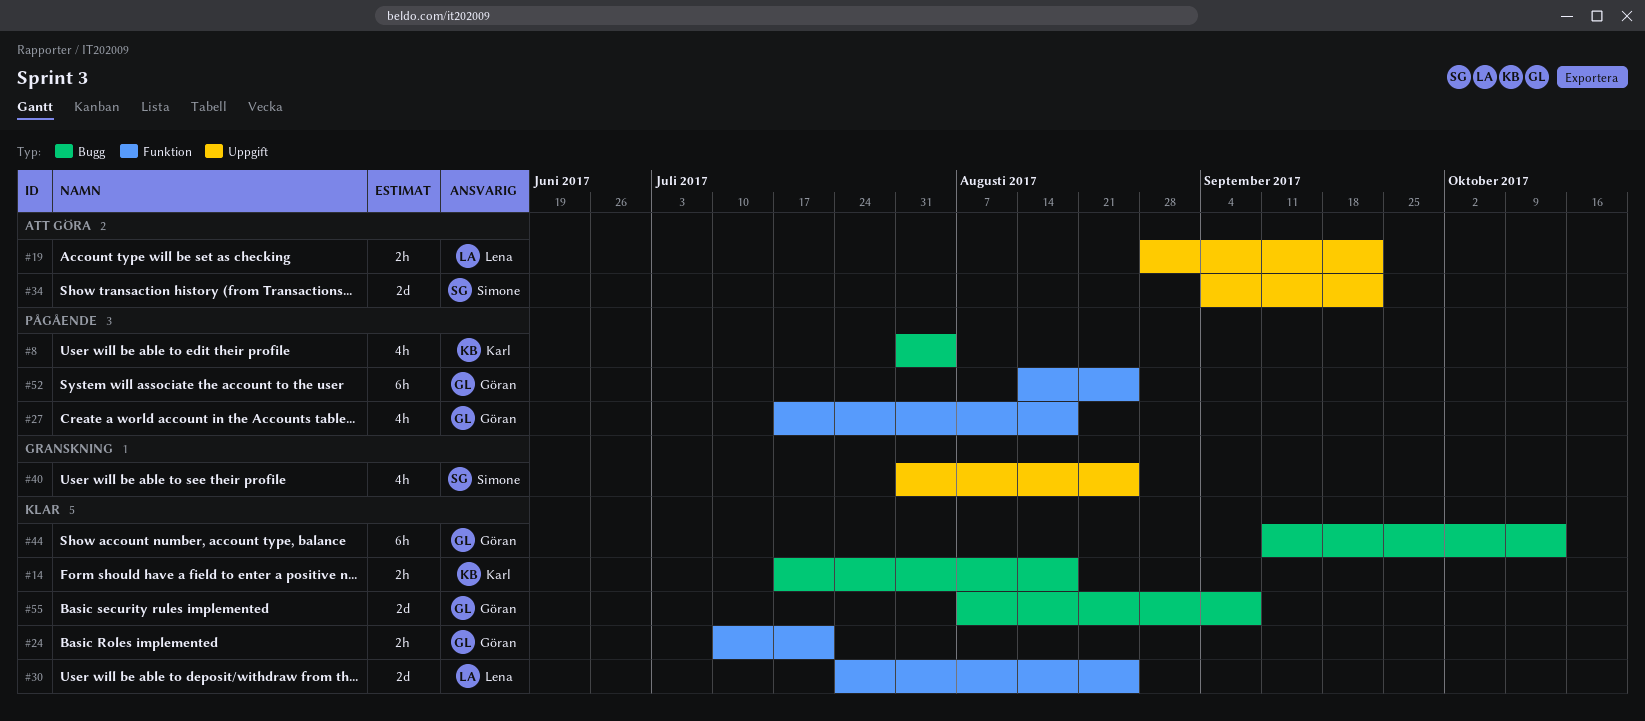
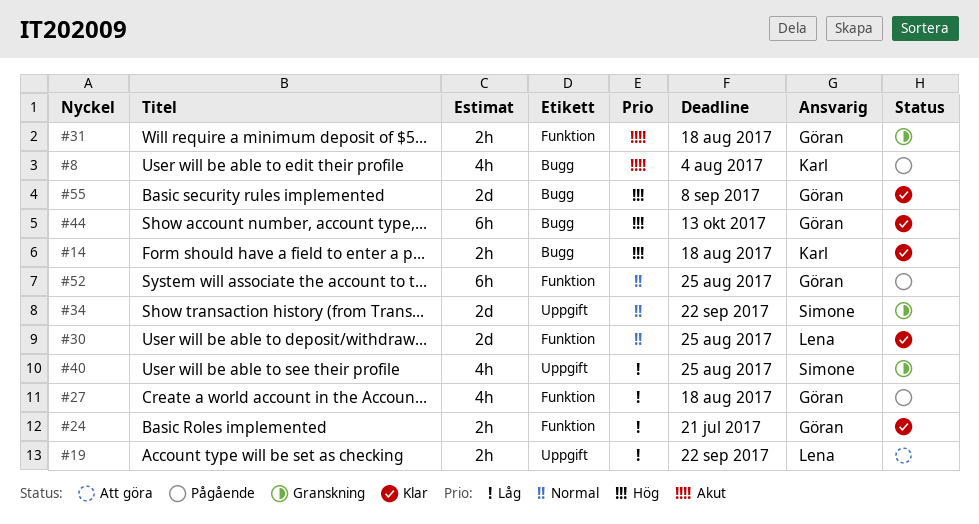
#31: none -> present
#34, status: Att göra -> Granskning

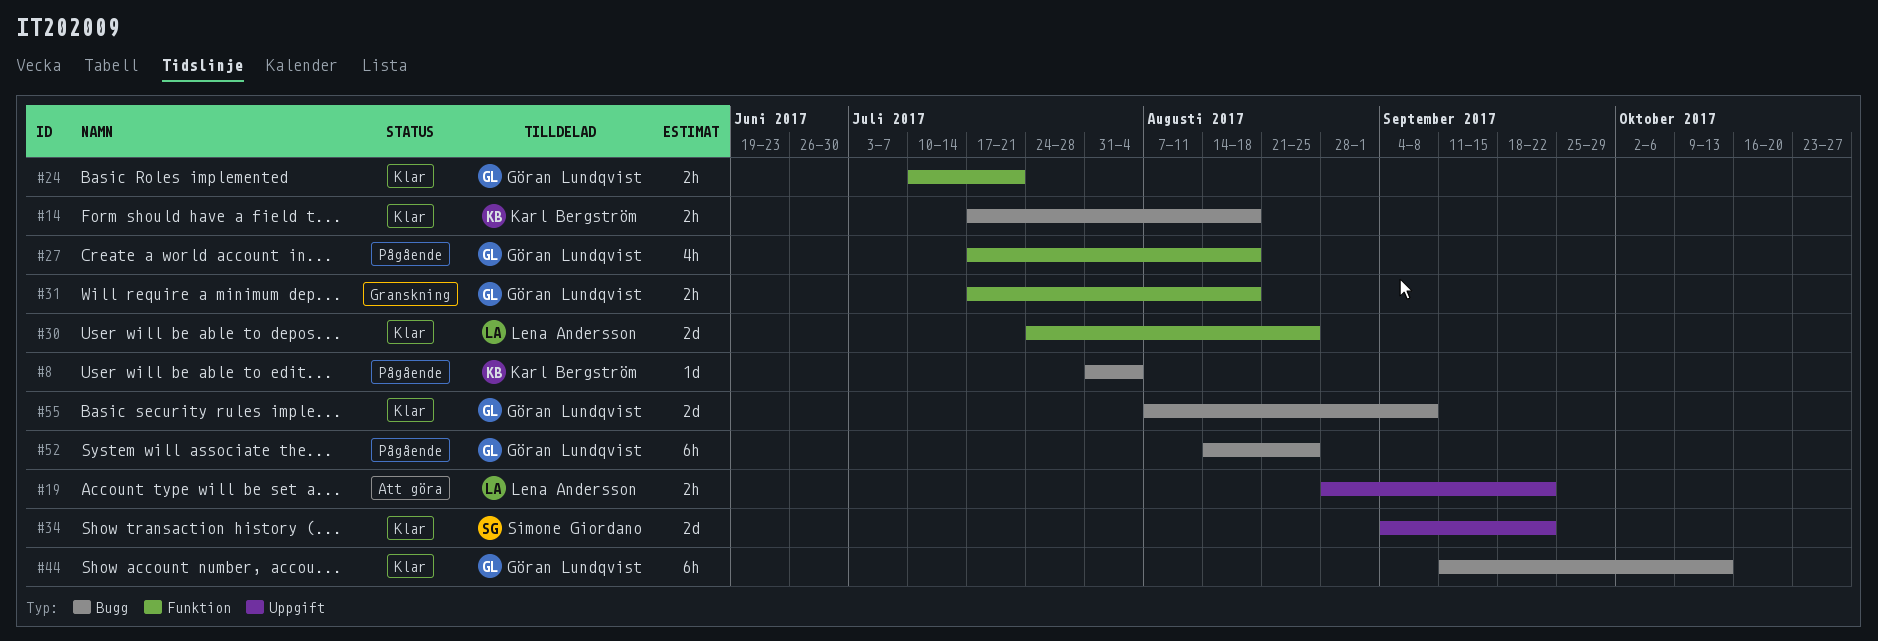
#8, estimate: 4h -> 1d
#34, status: Granskning -> Klar
#40: present -> none
#52, label: Funktion -> Bugg

